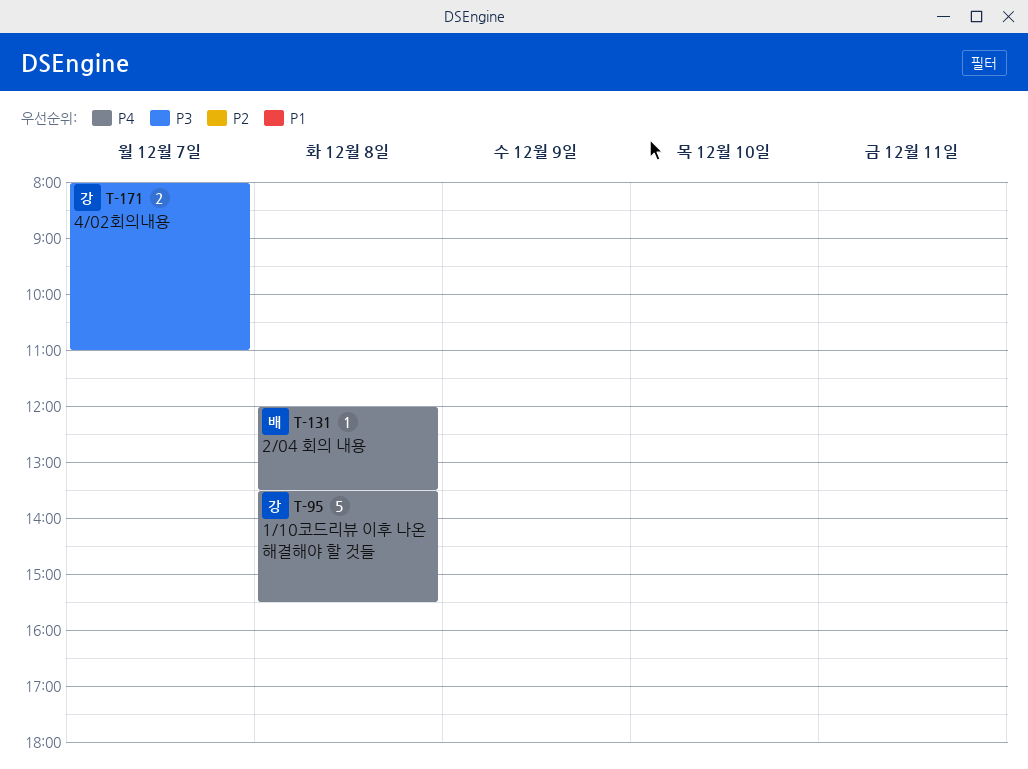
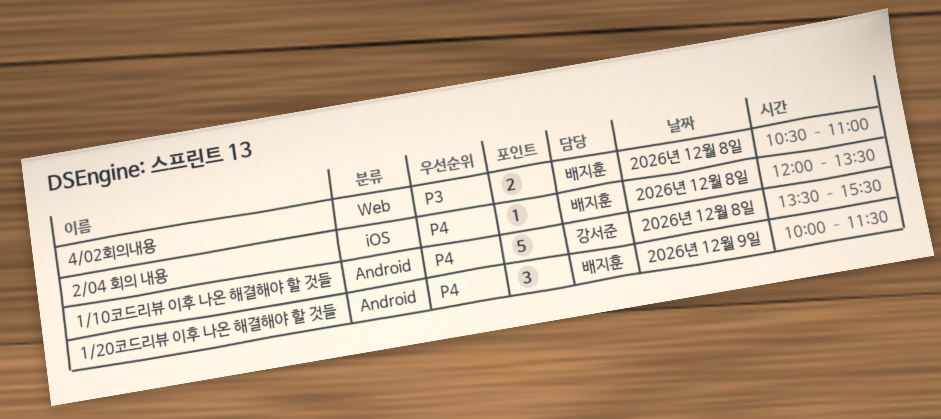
1/20코드리뷰 이후 나온 해결해야 할 것들: none -> present
4/02회의내용, owner: 강서준 -> 배지훈
4/02회의내용, day: Dec 7 -> Dec 8
4/02회의내용, begins: 08:00 -> 10:30

